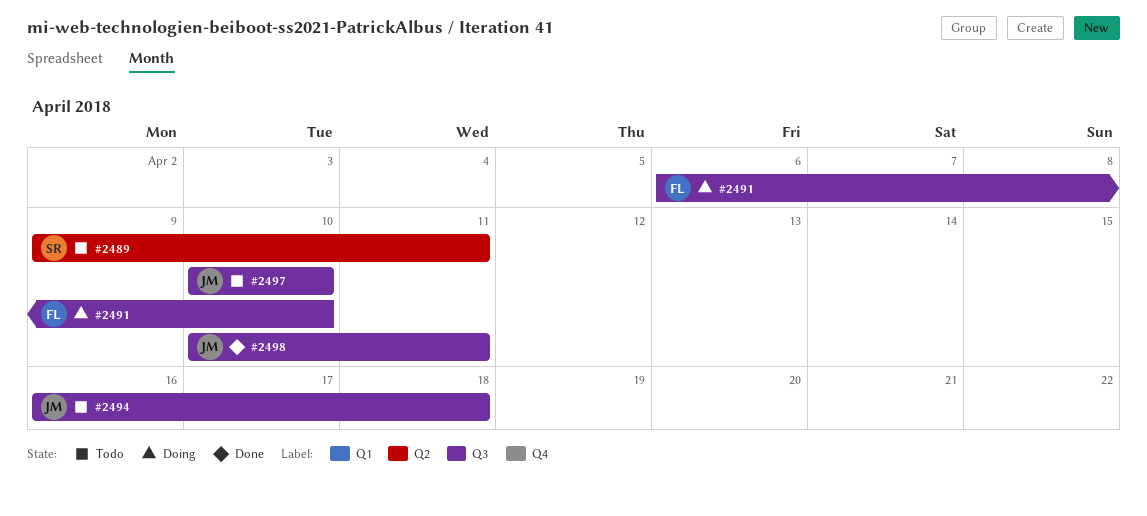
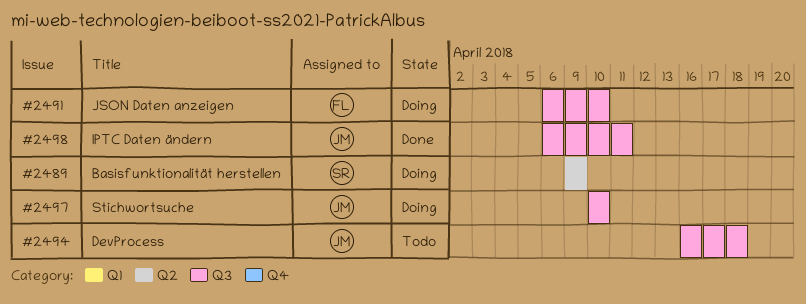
#2489, status: Todo -> Doing
#2489, due: Apr 11 -> Apr 9
#2497, status: Todo -> Doing
#2498, start: Apr 10 -> Apr 6

